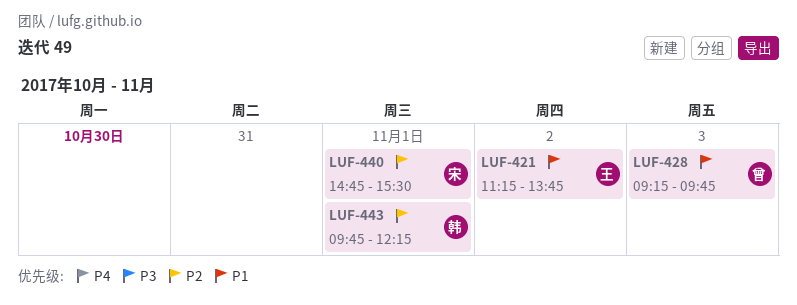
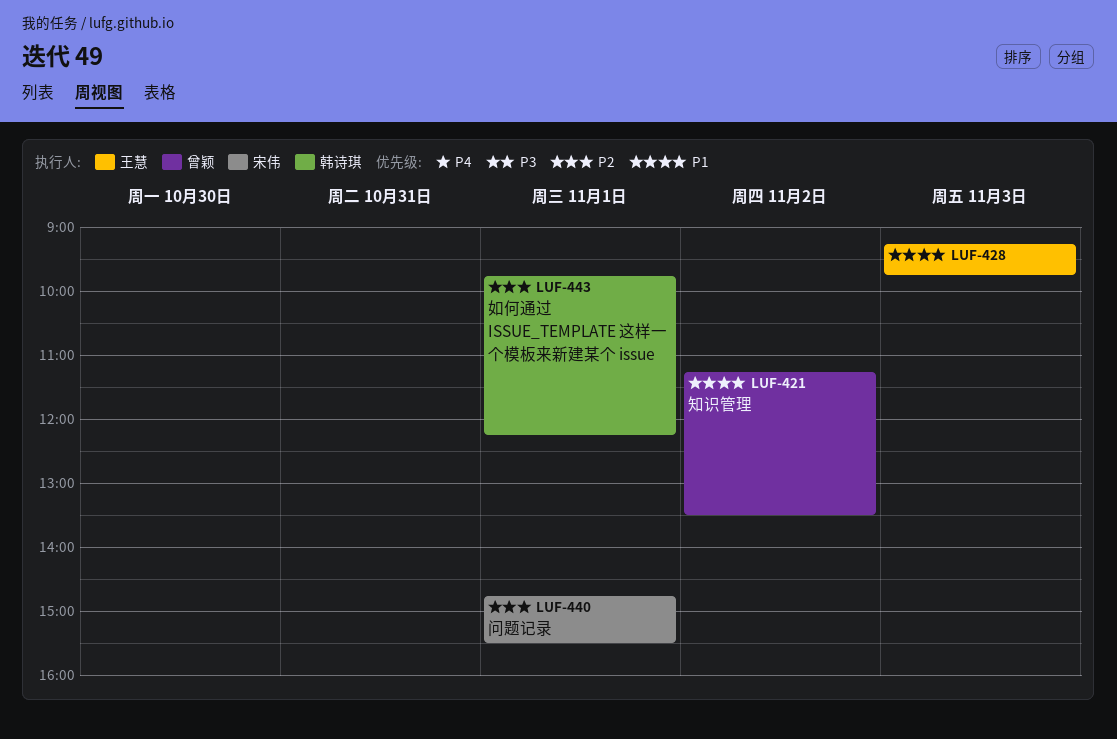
LUF-421, owner: 王慧 -> 曾颖
LUF-421, ends: 13:45 -> 13:30
LUF-428, owner: 曾颖 -> 王慧

